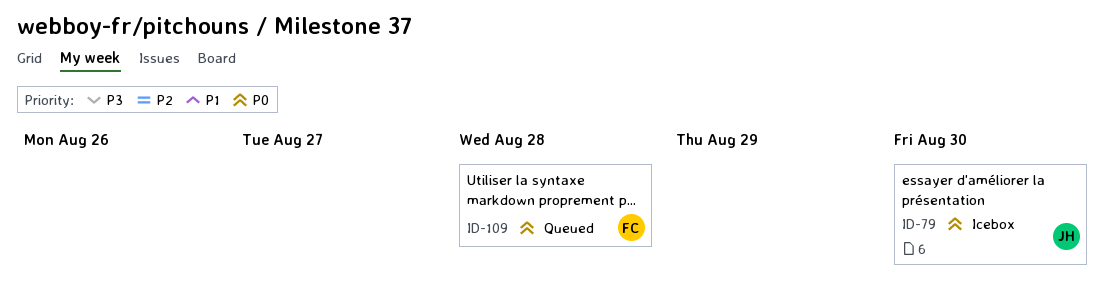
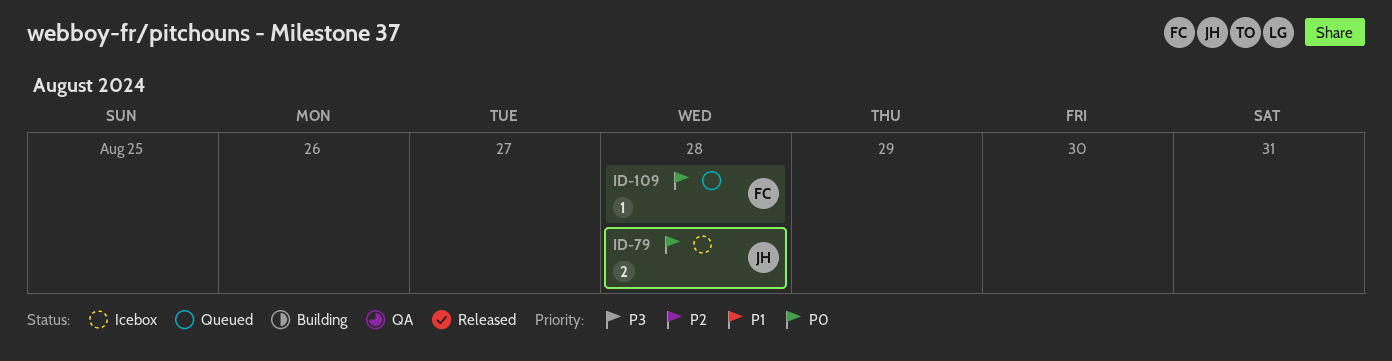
ID-79, due: Aug 30 -> Aug 28

